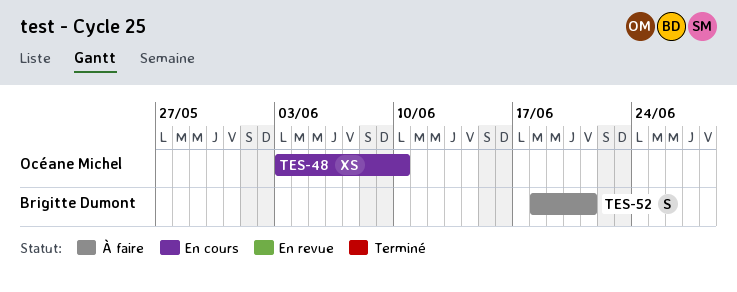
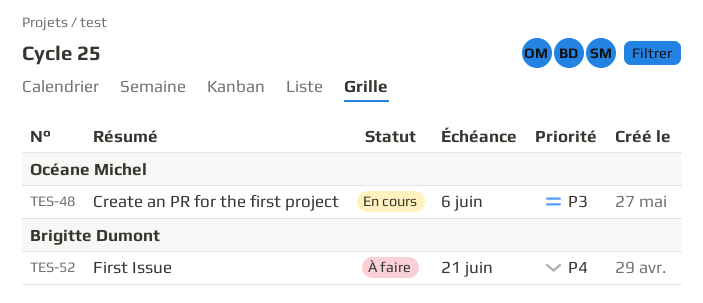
TES-48, due: Jun 10 -> Jun 6

